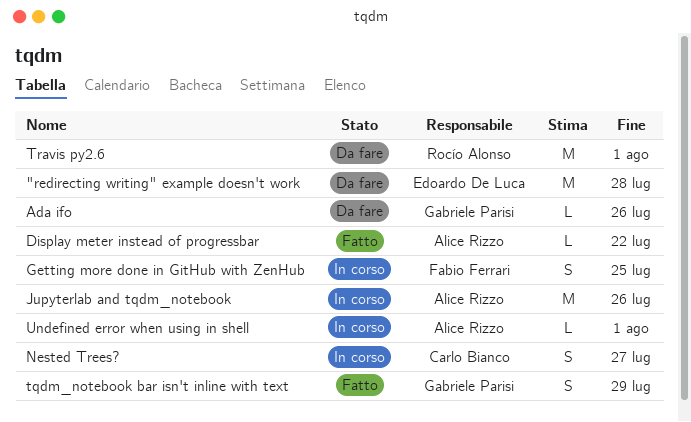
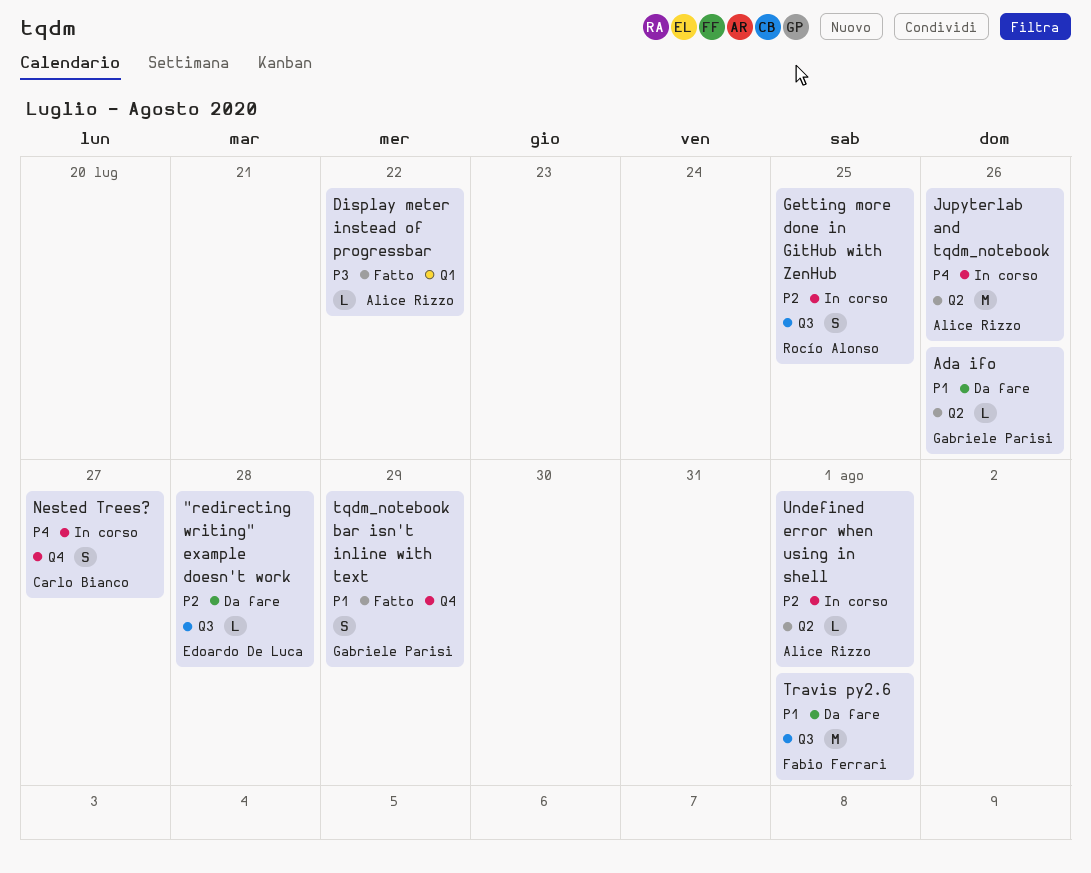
"redirecting writing" example doesn't work, estimate: M -> L
Getting more done in GitHub with ZenHub, owner: Fabio Ferrari -> Rocío Alonso
Travis py2.6, owner: Rocío Alonso -> Fabio Ferrari

